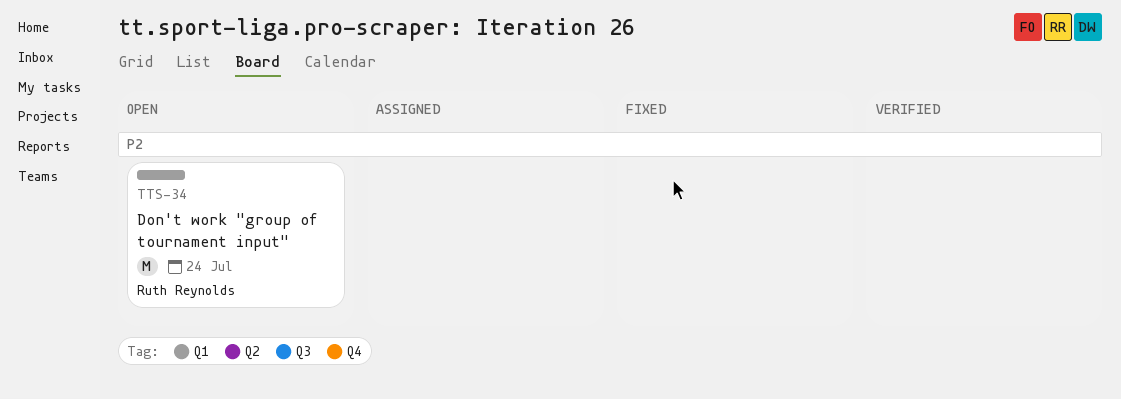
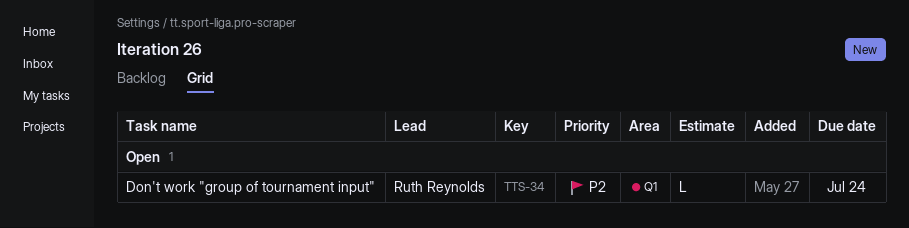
TTS-34, estimate: M -> L

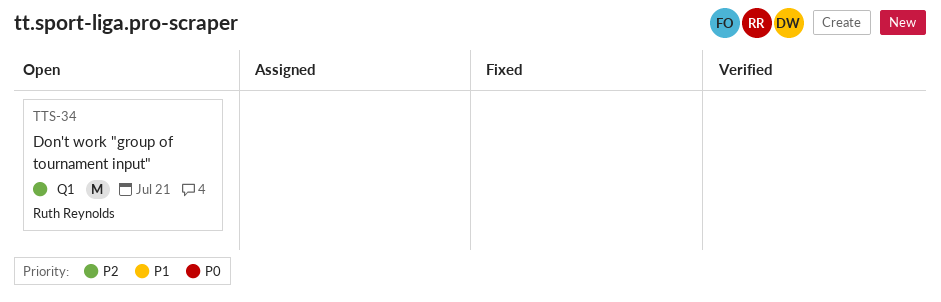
TTS-34, estimate: L -> M
TTS-34, due: Jul 24 -> Jul 21

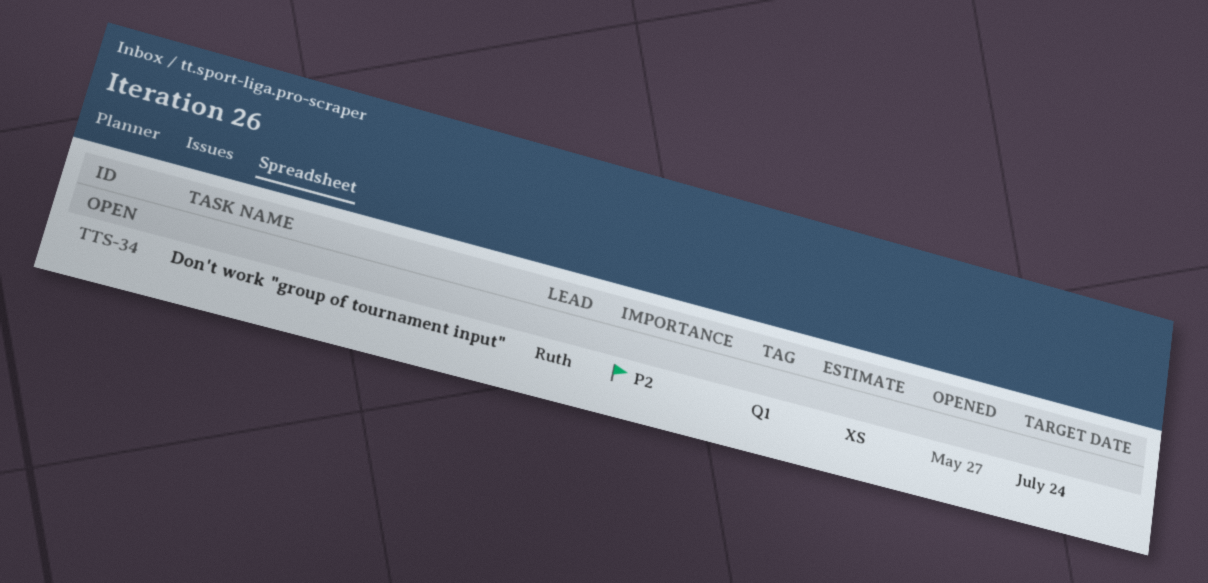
TTS-34, estimate: M -> XS
TTS-34, due: Jul 21 -> Jul 24

